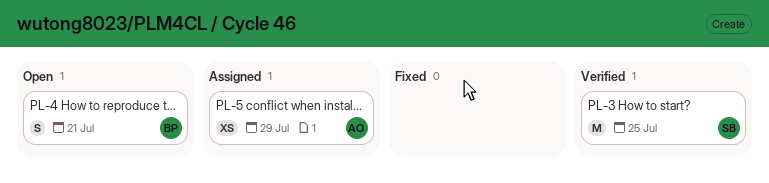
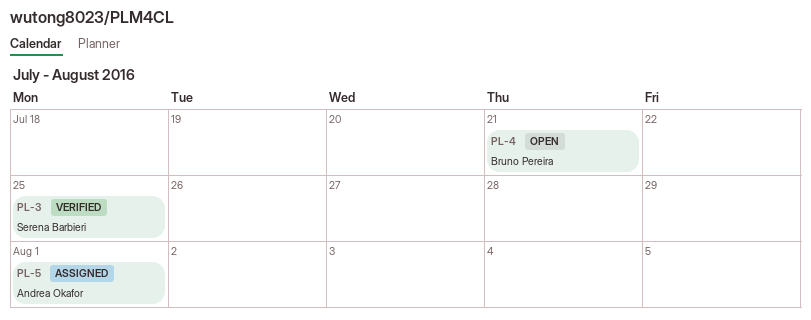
PL-5, due: Jul 29 -> Aug 1

